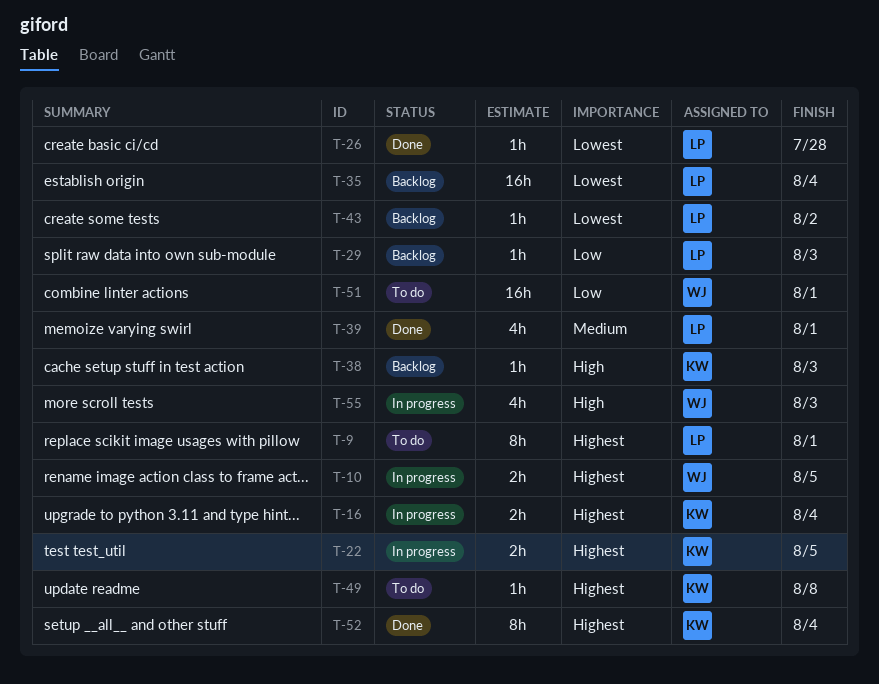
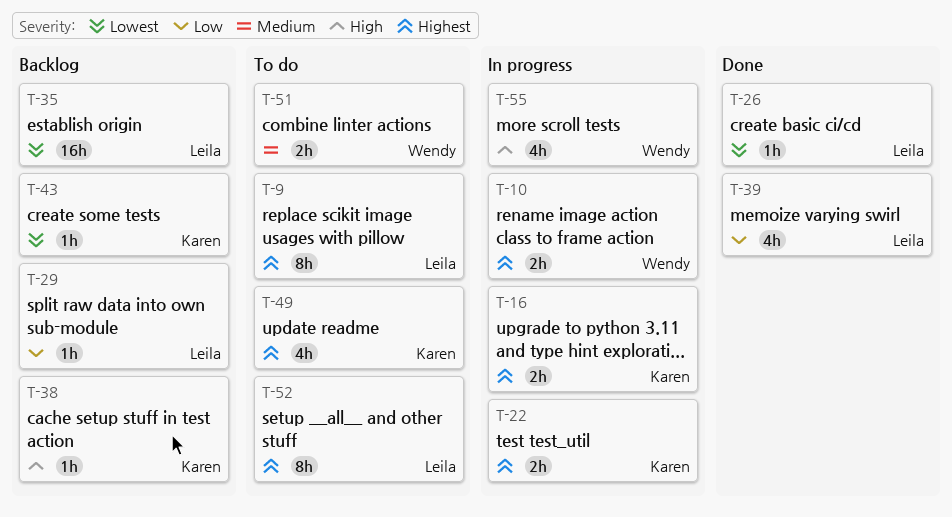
T-39, priority: Medium -> Low
T-43, owner: Leila -> Karen
T-49, estimate: 1h -> 4h
T-51, priority: Low -> Medium
T-51, estimate: 16h -> 2h
T-52, status: Done -> To do
T-52, owner: Karen -> Leila

